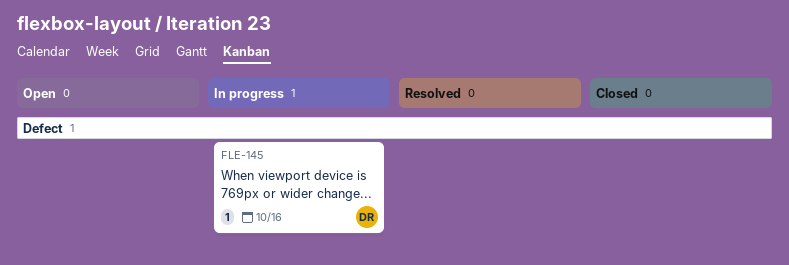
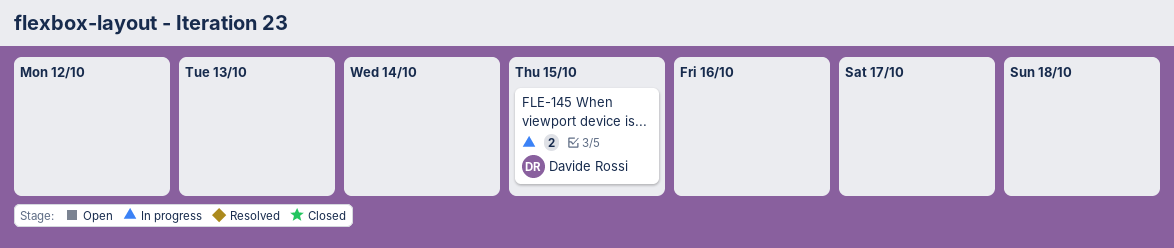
FLE-145, estimate: 1 -> 2
FLE-145, due: Oct 16 -> Oct 15

